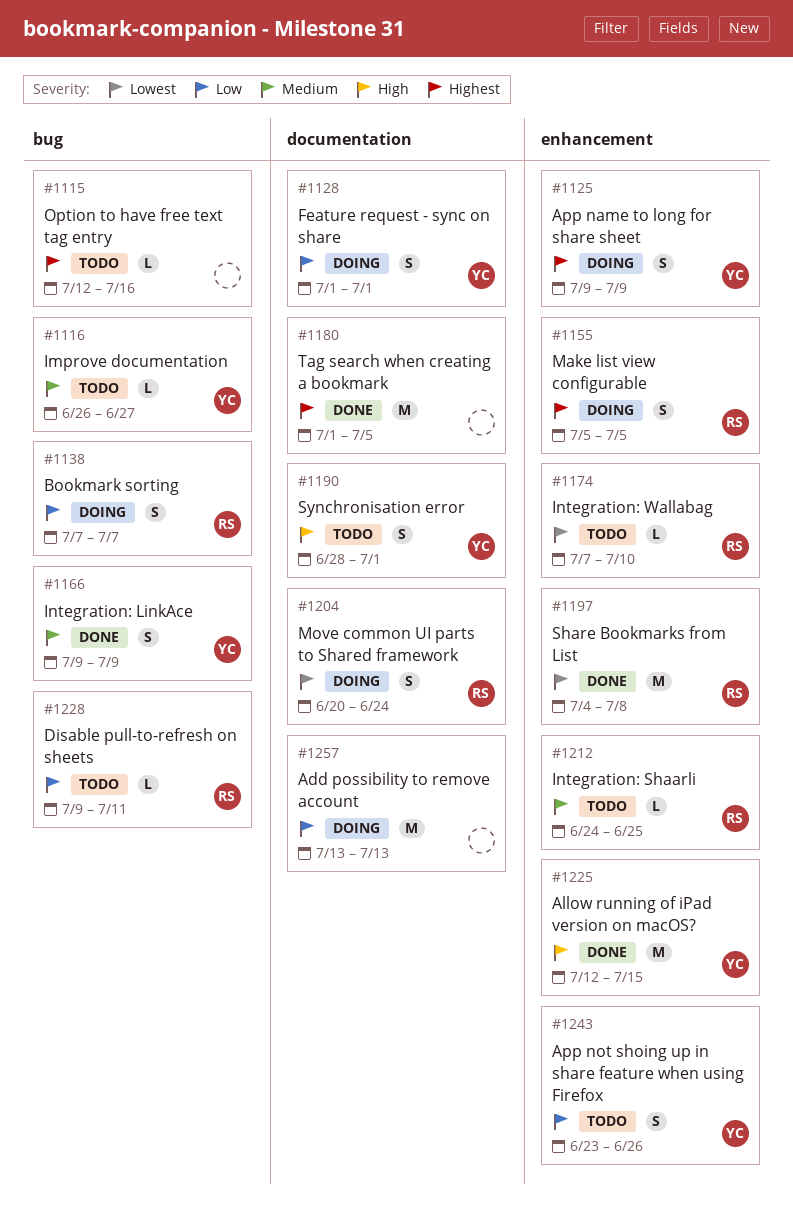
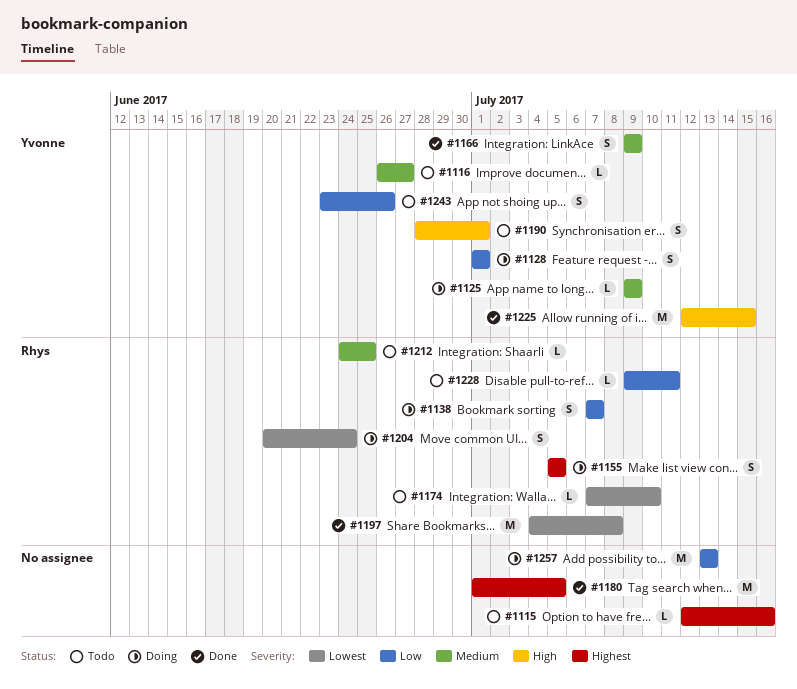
#1125, priority: Highest -> Medium
#1125, estimate: S -> L

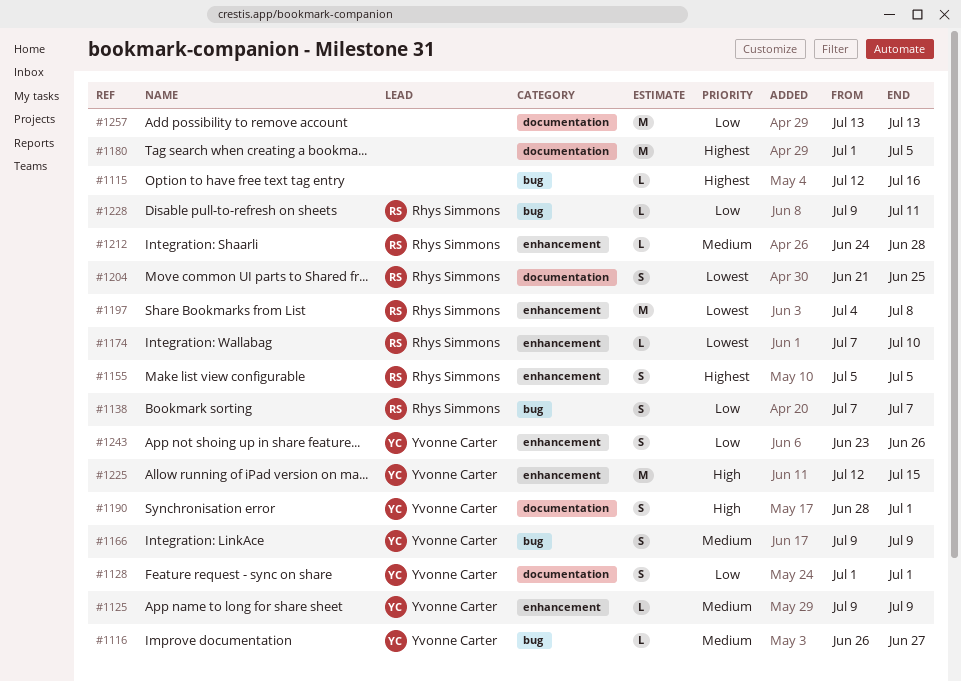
#1204, start: Jun 20 -> Jun 21
#1204, due: Jun 24 -> Jun 25
#1212, due: Jun 25 -> Jun 28

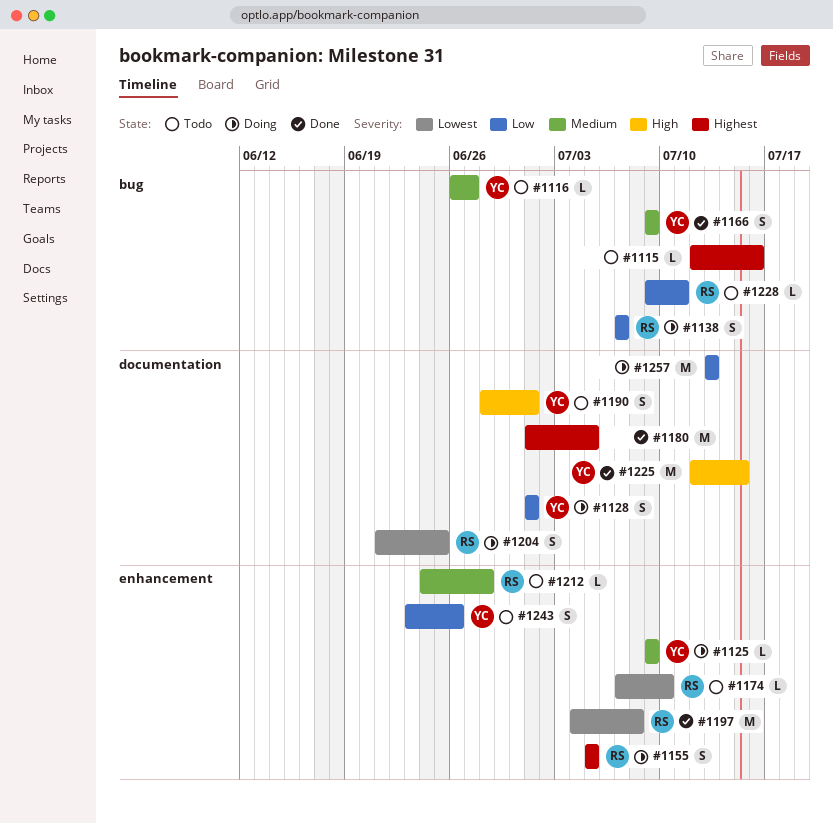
#1225, label: enhancement -> documentation

